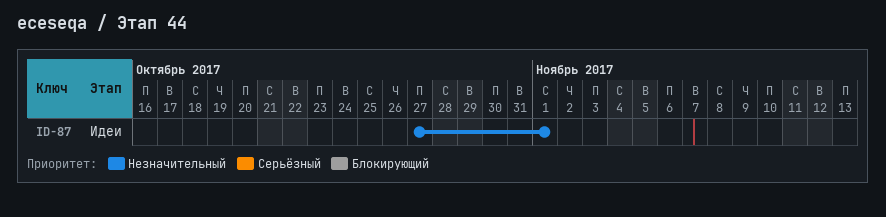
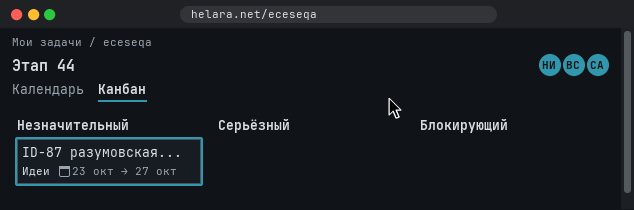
ID-87, start: Oct 27 -> Oct 23
ID-87, due: Nov 1 -> Oct 27

